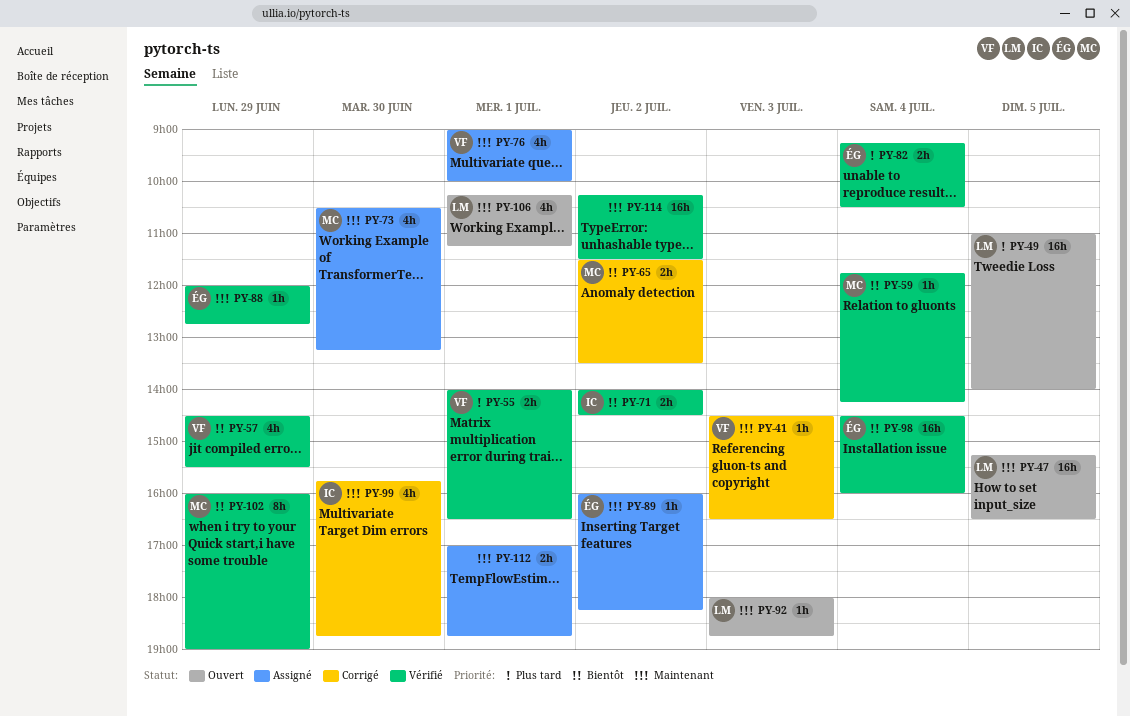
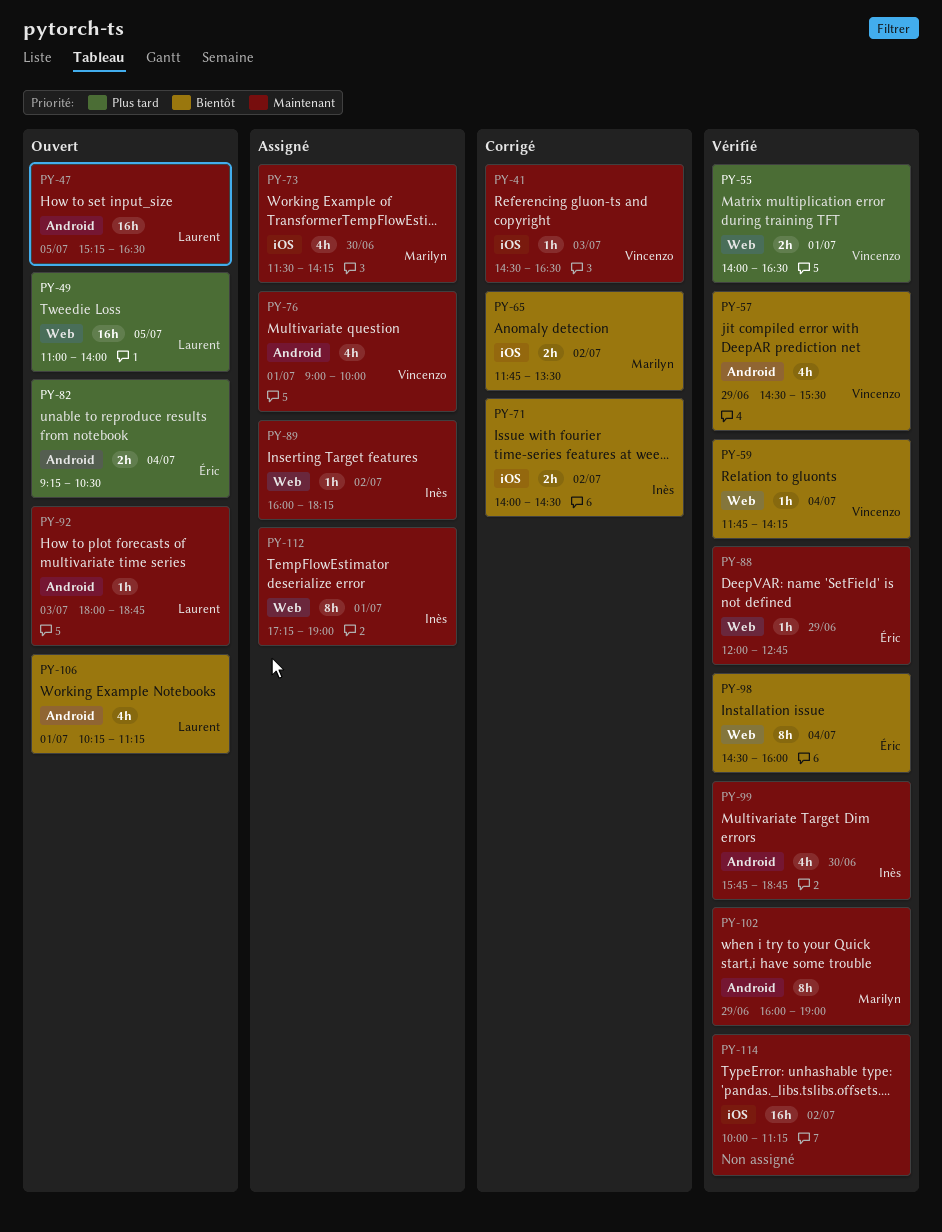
PY-59, owner: Marilyn -> Vincenzo
PY-65, begins: 11:30 -> 11:45
PY-71, status: Vérifié -> Corrigé
PY-73, begins: 10:30 -> 11:30
PY-73, ends: 13:15 -> 14:15
PY-82, status: Vérifié -> Ouvert
PY-89, owner: Éric -> Inès
PY-98, estimate: 16h -> 8h
PY-99, status: Corrigé -> Vérifié
PY-102, priority: Bientôt -> Maintenant
PY-106, priority: Maintenant -> Bientôt
PY-112, owner: none -> Inès
PY-112, estimate: 2h -> 8h
PY-112, begins: 17:00 -> 17:15
PY-112, ends: 18:45 -> 19:00
PY-114, begins: 10:15 -> 10:00
PY-114, ends: 11:30 -> 11:15

